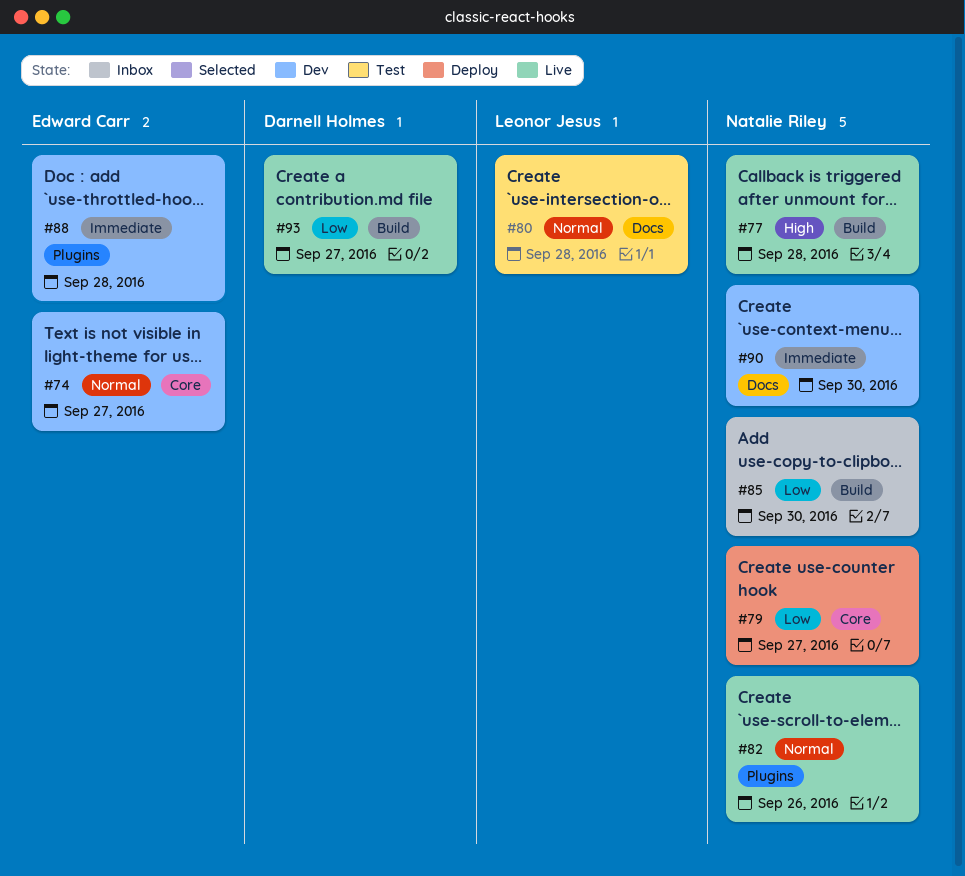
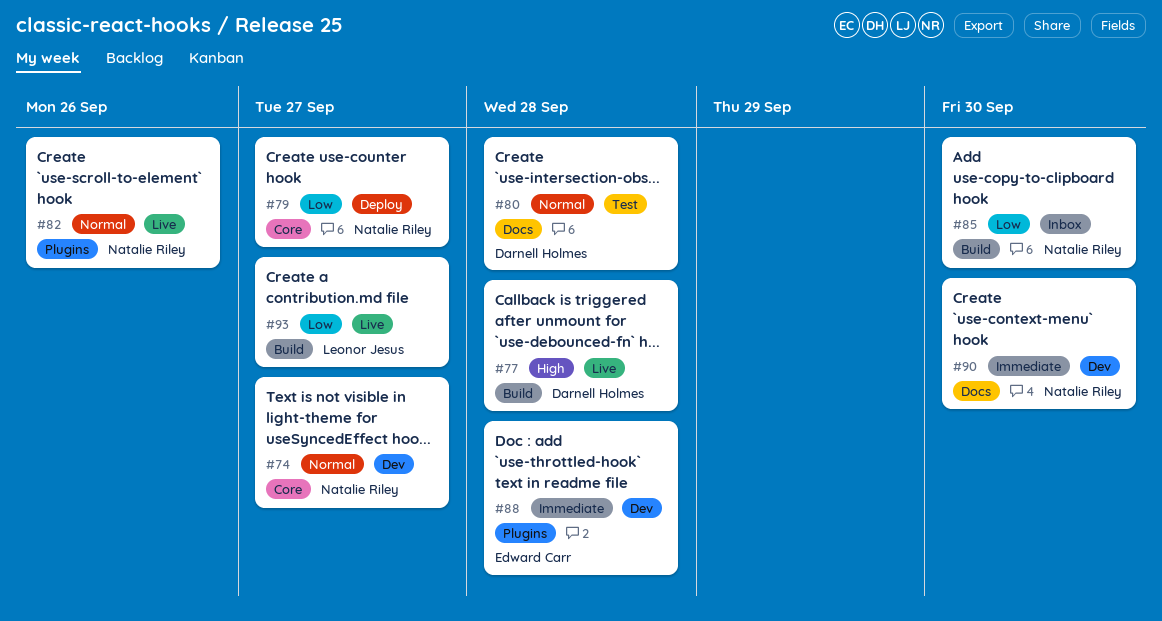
#74, owner: Edward Carr -> Natalie Riley
#77, owner: Natalie Riley -> Darnell Holmes
#80, owner: Leonor Jesus -> Darnell Holmes
#93, owner: Darnell Holmes -> Leonor Jesus

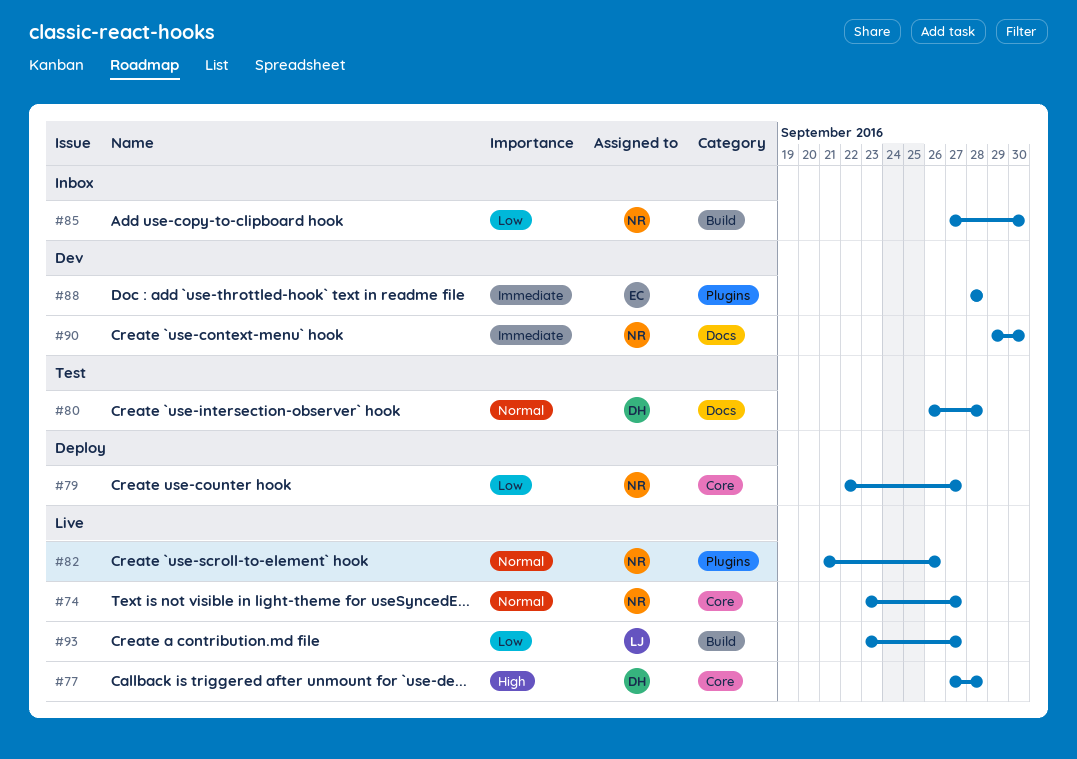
#74, status: Dev -> Live
#77, label: Build -> Core

